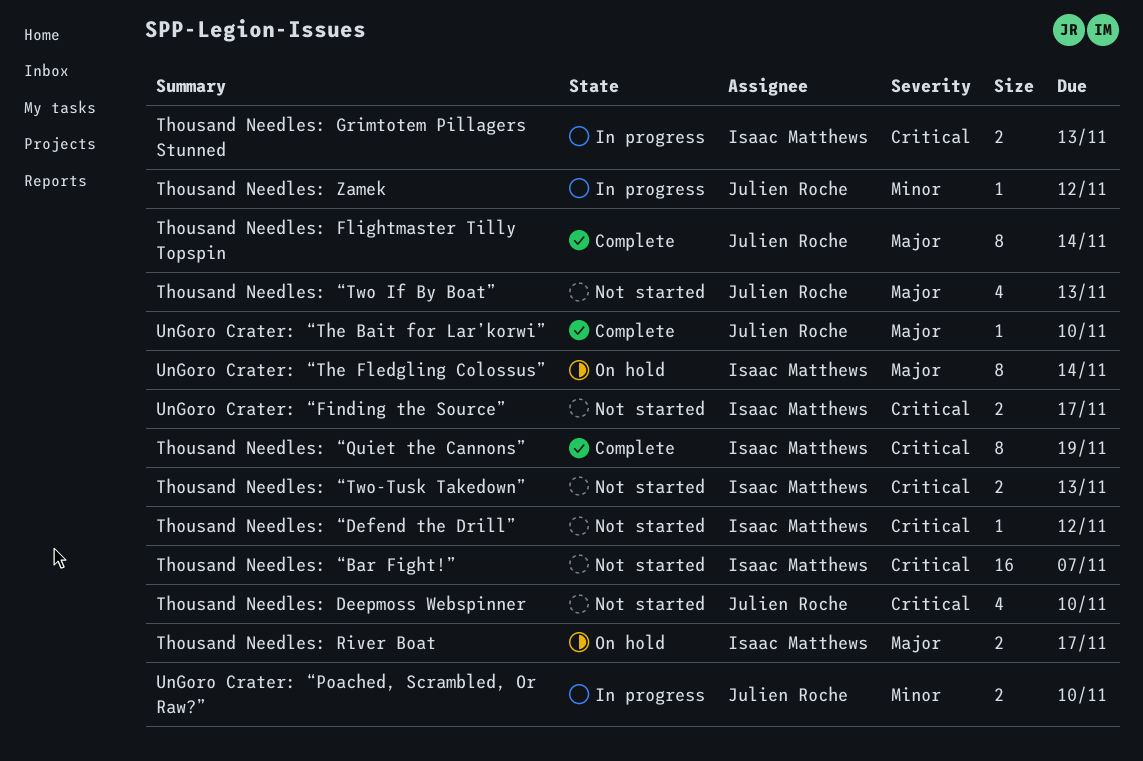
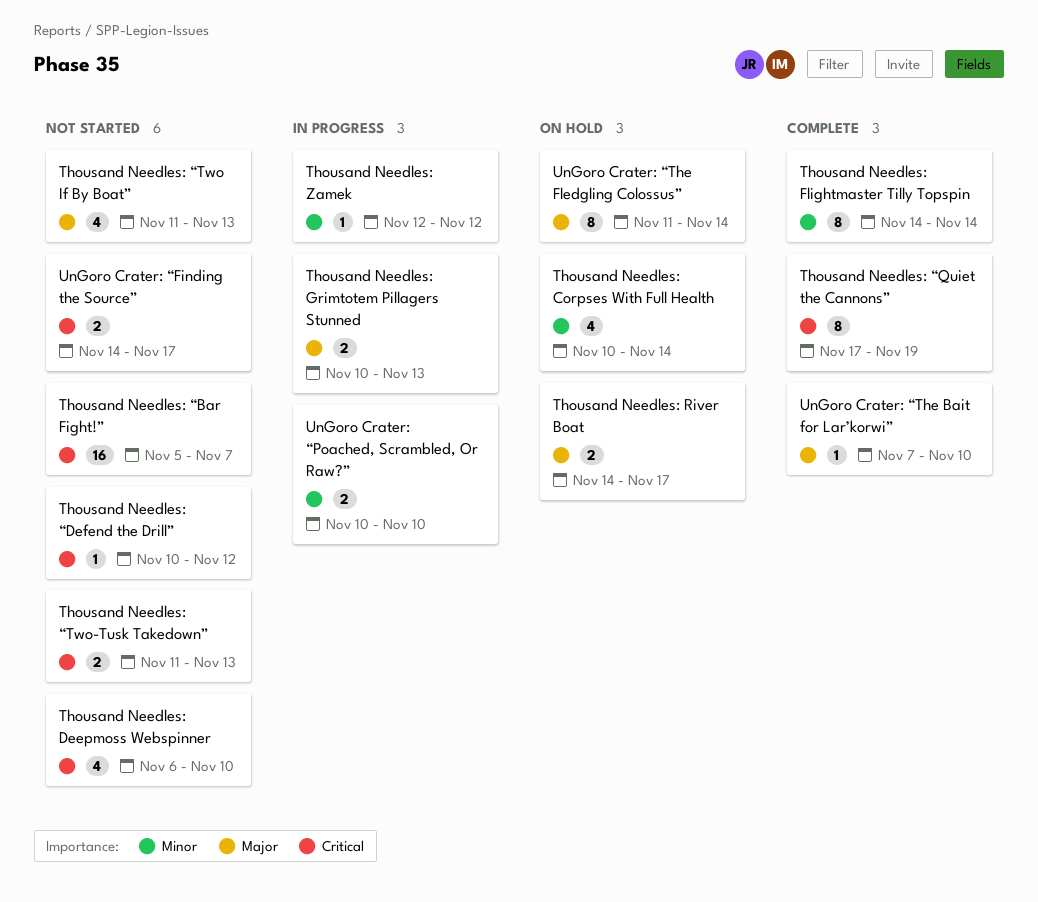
Thousand Needles: Corpses With Full Health: none -> present
Thousand Needles: Flightmaster Tilly Topspin, priority: Major -> Minor
Thousand Needles: Grimtotem Pillagers Stunned, priority: Critical -> Major

